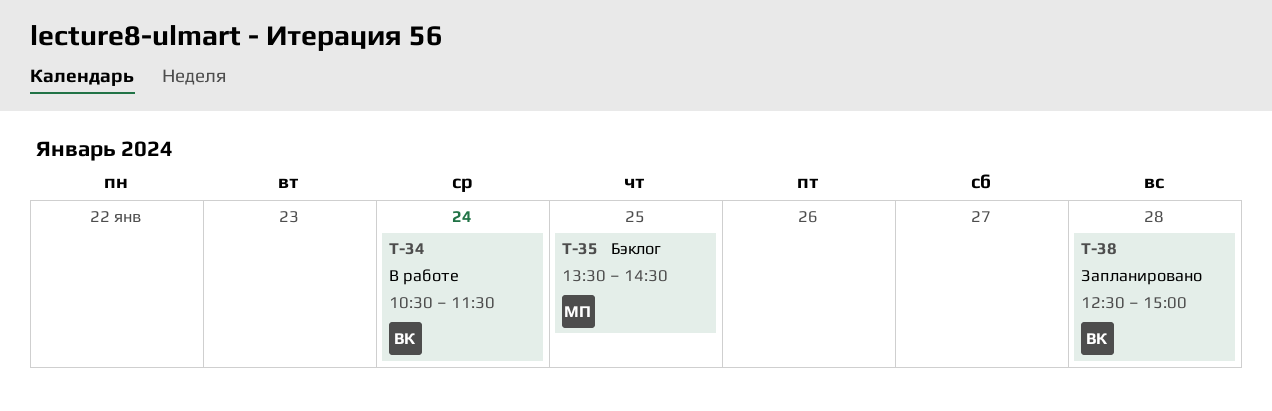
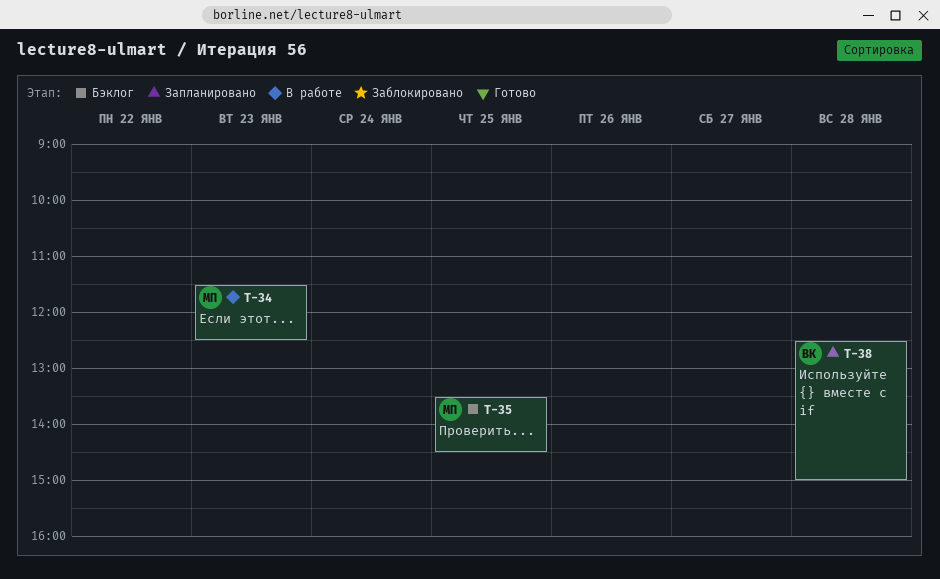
T-34, owner: ВК -> МП
T-34, day: Jan 24 -> Jan 23
T-34, begins: 10:30 -> 11:30
T-34, ends: 11:30 -> 12:30

